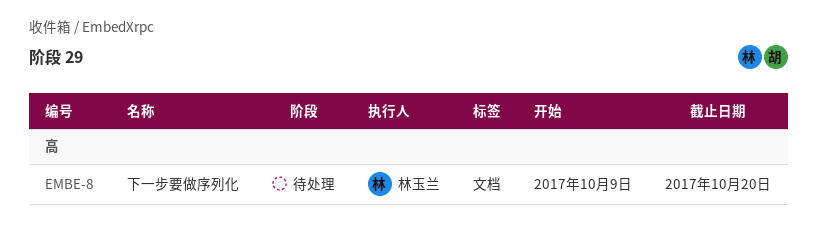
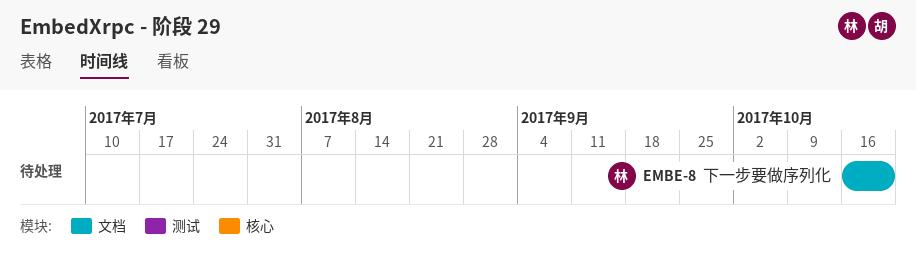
EMBE-8, start: Oct 9 -> Oct 16

